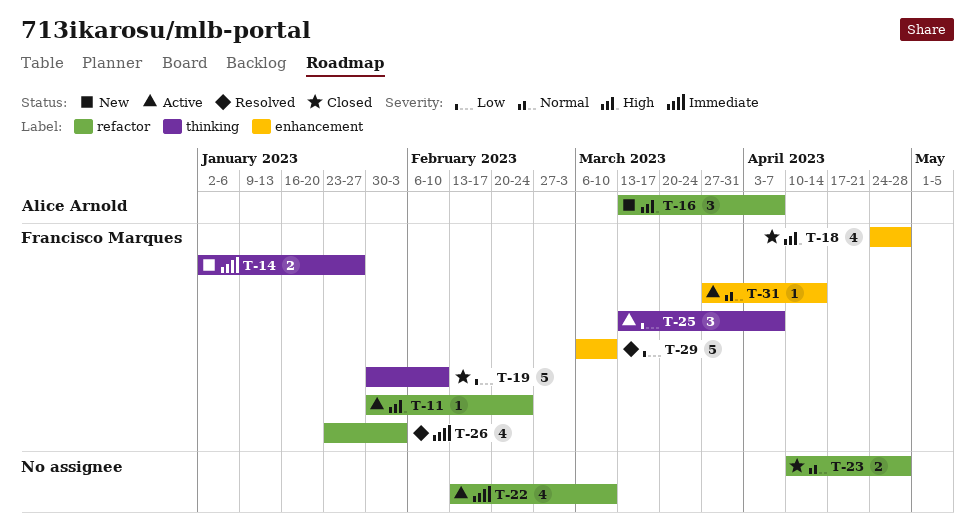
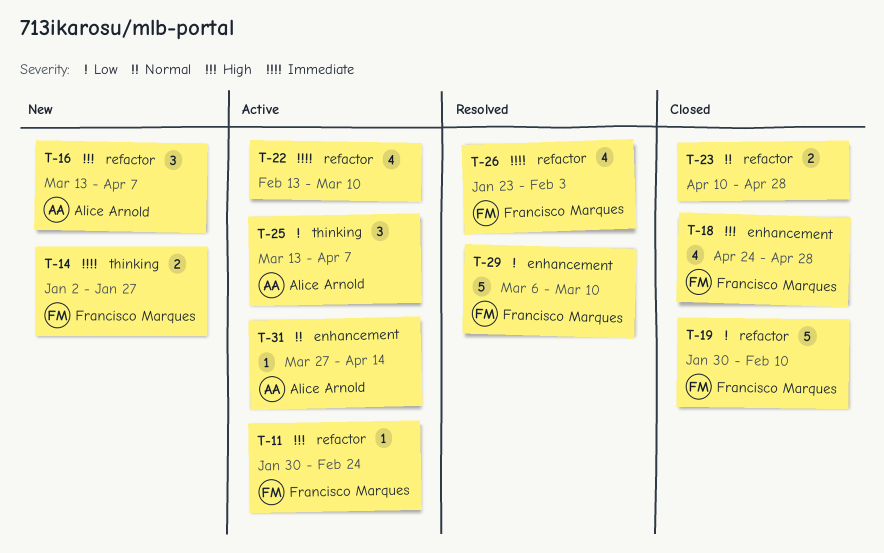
T-19, label: thinking -> refactor
T-25, owner: Francisco Marques -> Alice Arnold
T-31, owner: Francisco Marques -> Alice Arnold

